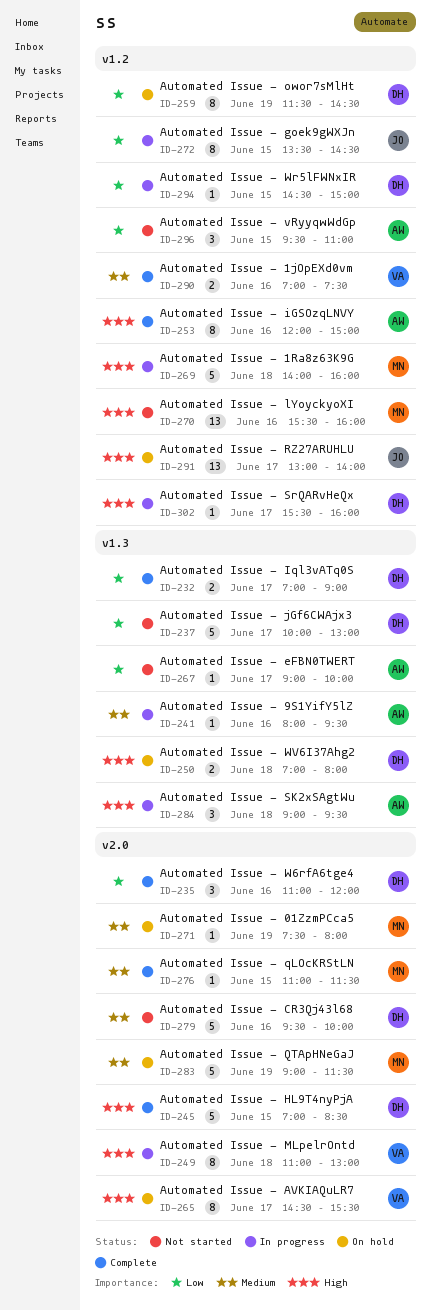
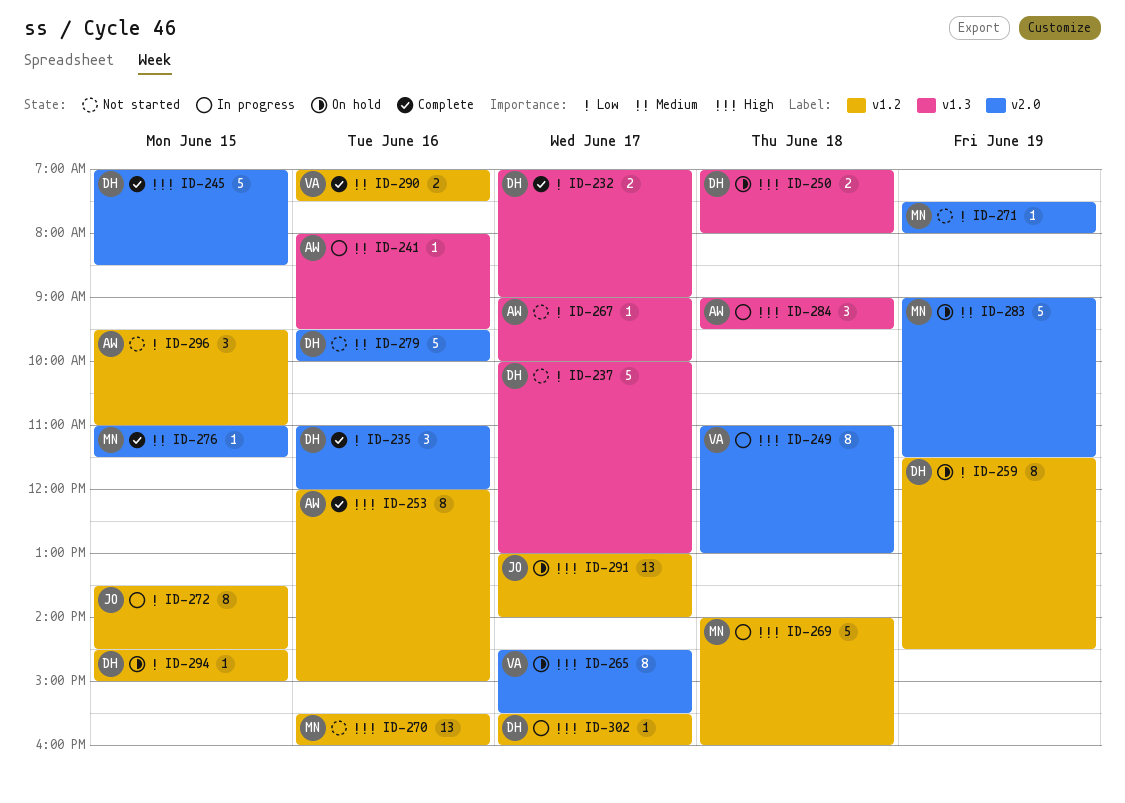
ID-271, status: On hold -> Not started
ID-271, priority: Medium -> Low
ID-294, status: In progress -> On hold

